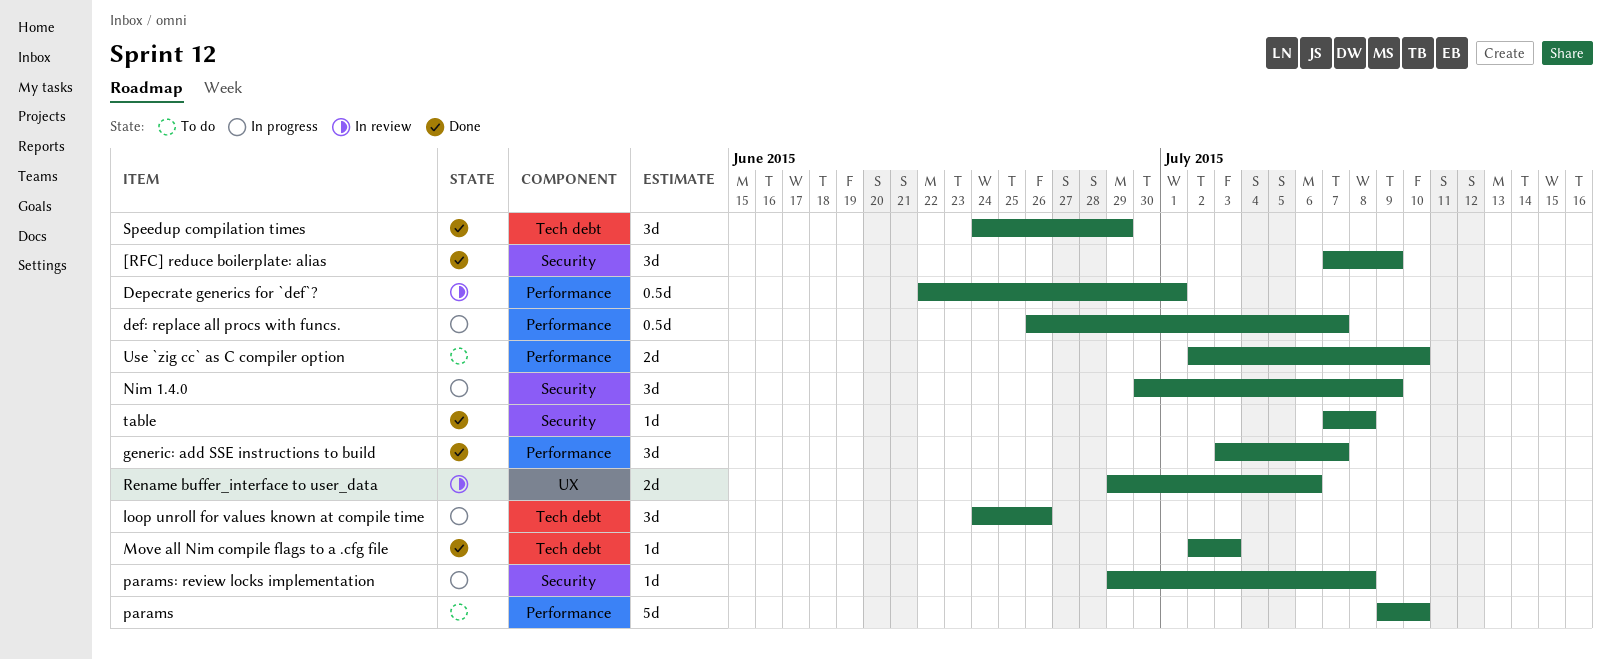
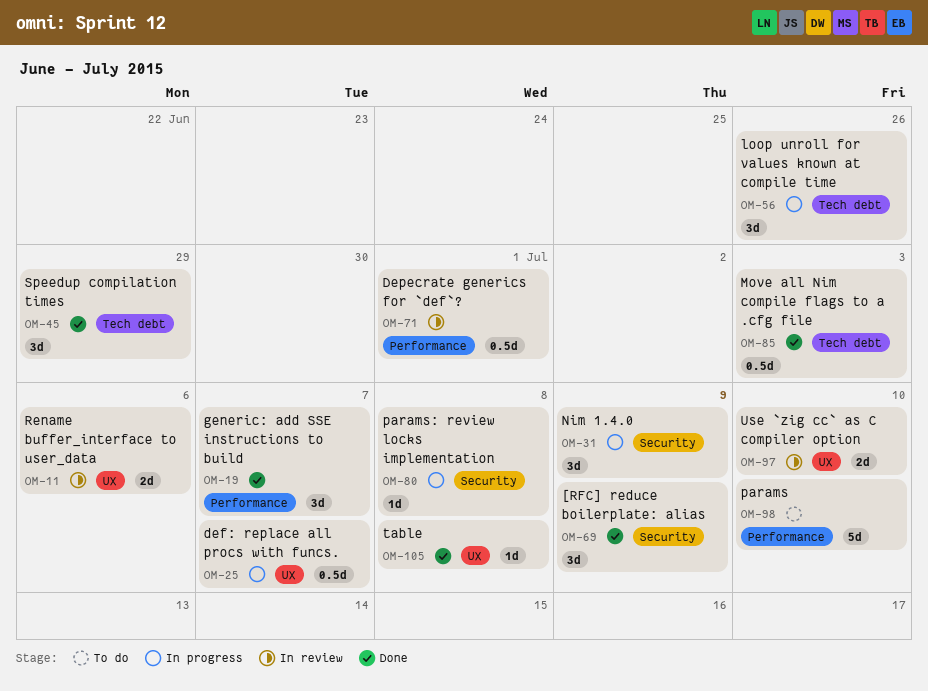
def: replace all procs with funcs., label: Performance -> UX
Move all Nim compile flags to a .cfg file, estimate: 1d -> 0.5d
table, label: Security -> UX
Use `zig cc` as C compiler option, status: To do -> In review
Use `zig cc` as C compiler option, label: Performance -> UX

